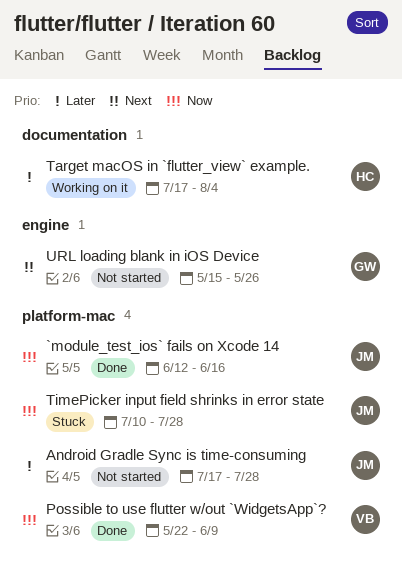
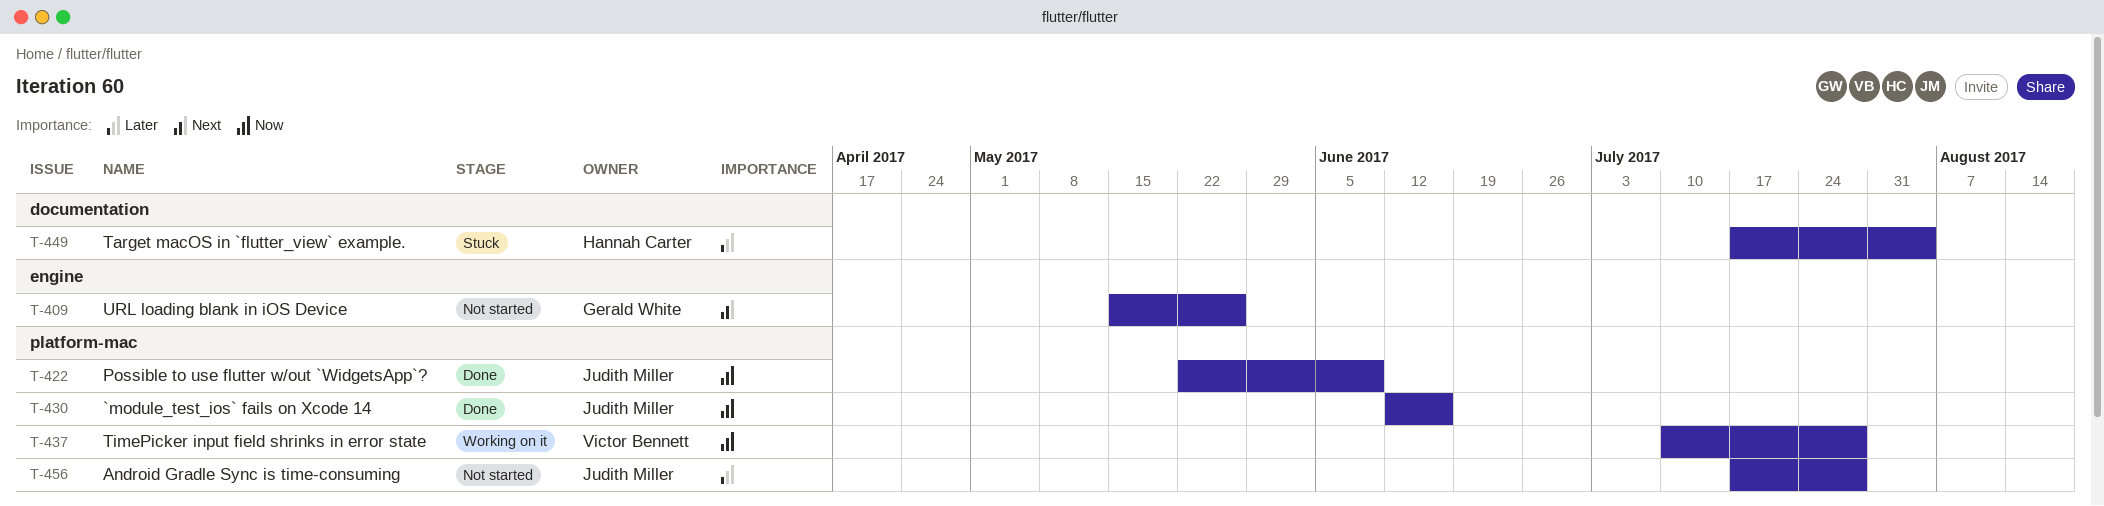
Possible to use flutter w/out `WidgetsApp`?, owner: Victor Bennett -> Judith Miller
Target macOS in `flutter_view` example., status: Working on it -> Stuck
TimePicker input field shrinks in error state, status: Stuck -> Working on it
TimePicker input field shrinks in error state, owner: Judith Miller -> Victor Bennett

